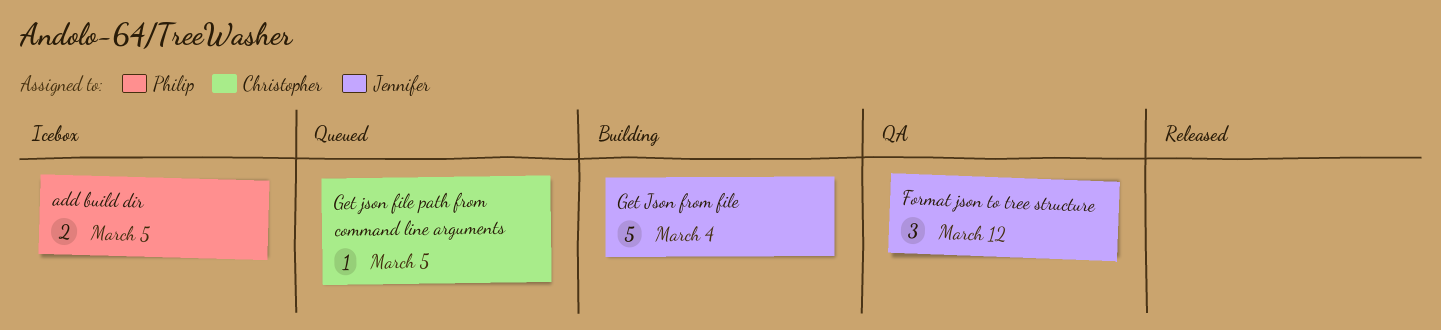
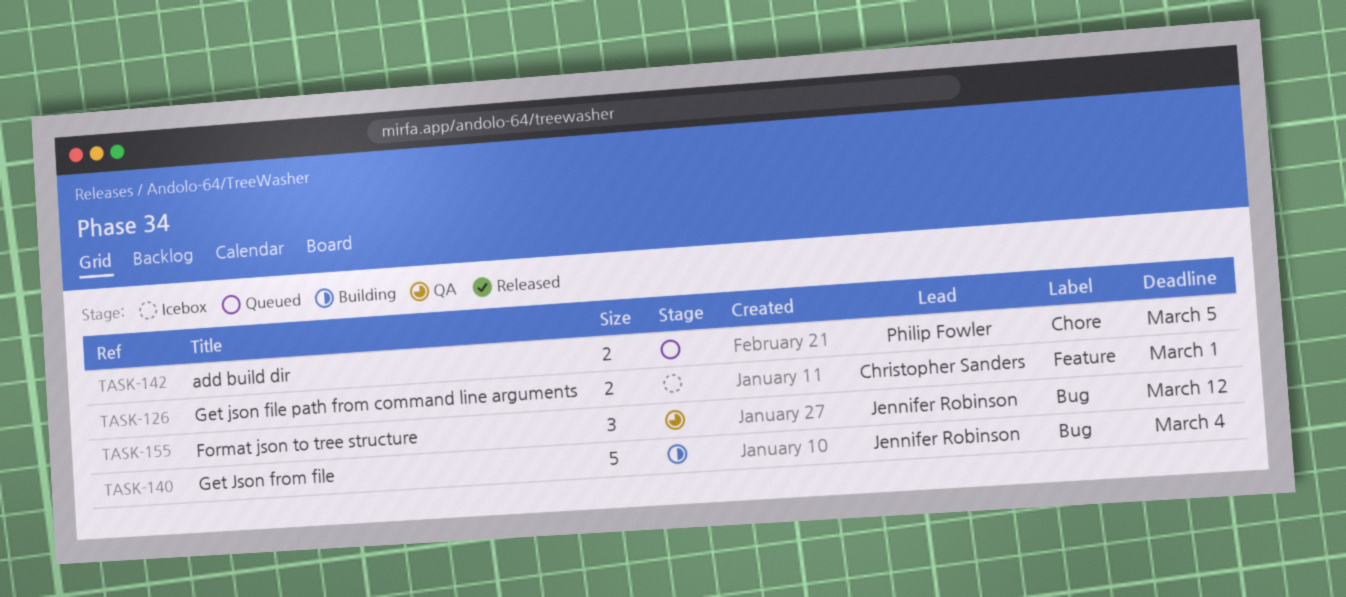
add build dir, status: Icebox -> Queued
Get json file path from command line arguments, status: Queued -> Icebox
Get json file path from command line arguments, estimate: 1 -> 2
Get json file path from command line arguments, due: Mar 5 -> Mar 1

